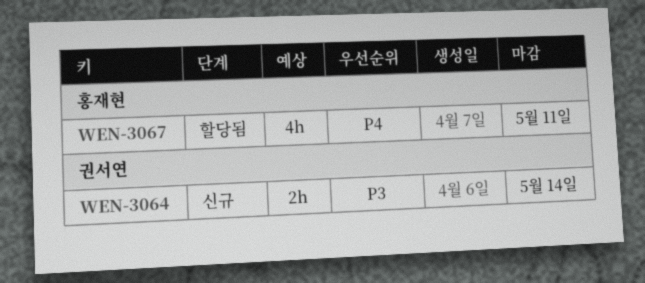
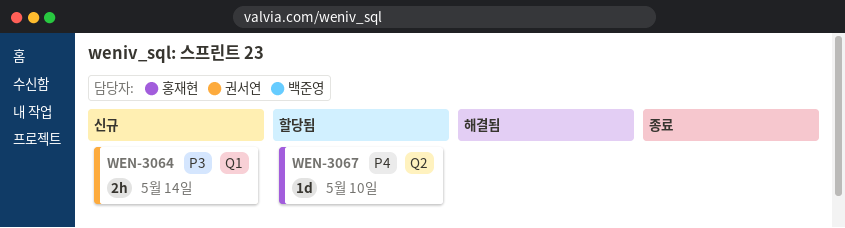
WEN-3067, estimate: 4h -> 1d
WEN-3067, due: May 11 -> May 10

